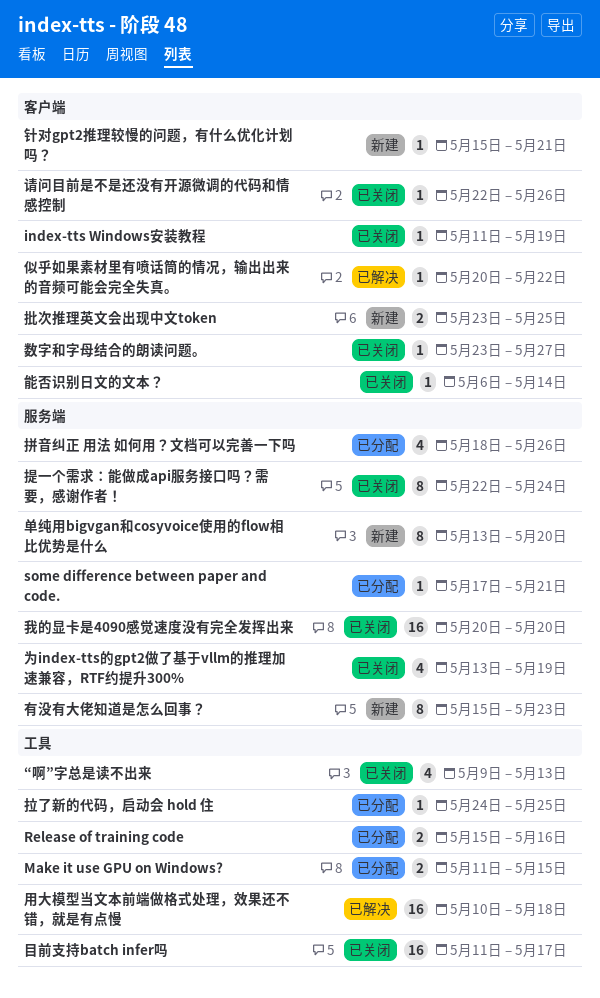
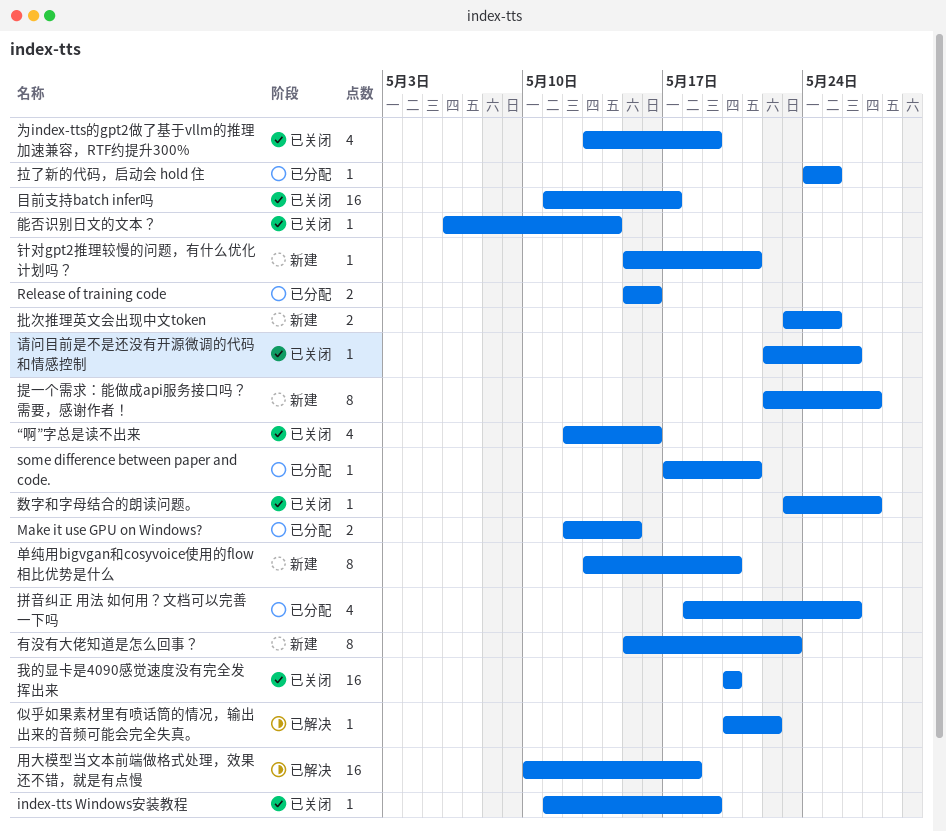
Make it use GPU on Windows?, start: May 11 -> May 12
“啊”字总是读不出来, start: May 9 -> May 12
“啊”字总是读不出来, due: May 13 -> May 16
提一个需求：能做成api服务接口吗？需要，感谢作者！, status: 已关闭 -> 新建
提一个需求：能做成api服务接口吗？需要，感谢作者！, due: May 24 -> May 27

